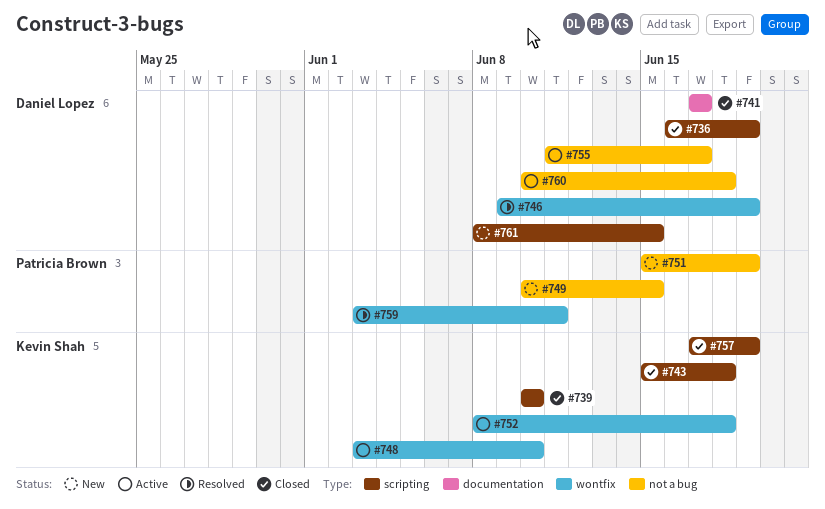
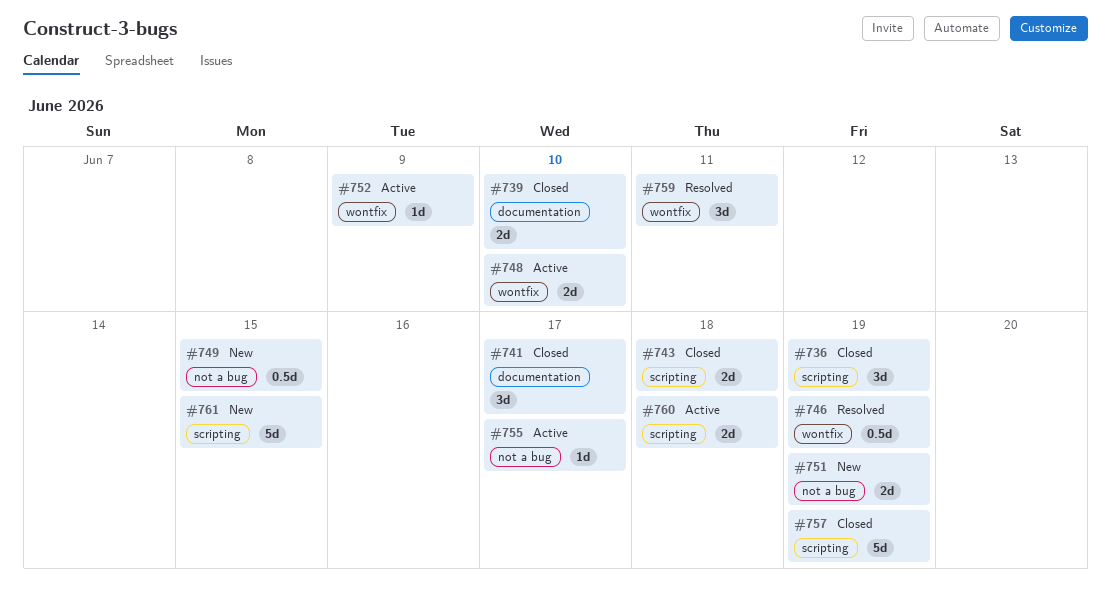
#739, label: scripting -> documentation
#752, due: Jun 18 -> Jun 9
#760, label: not a bug -> scripting

